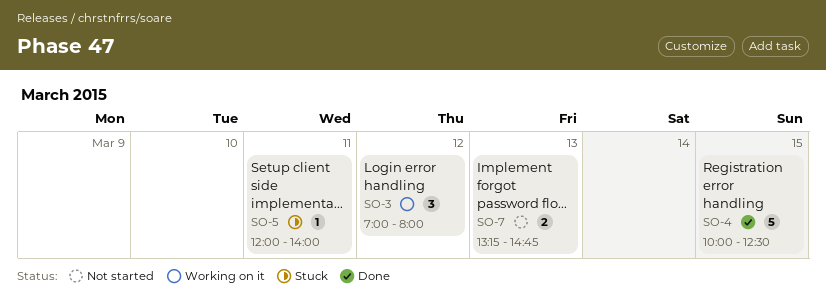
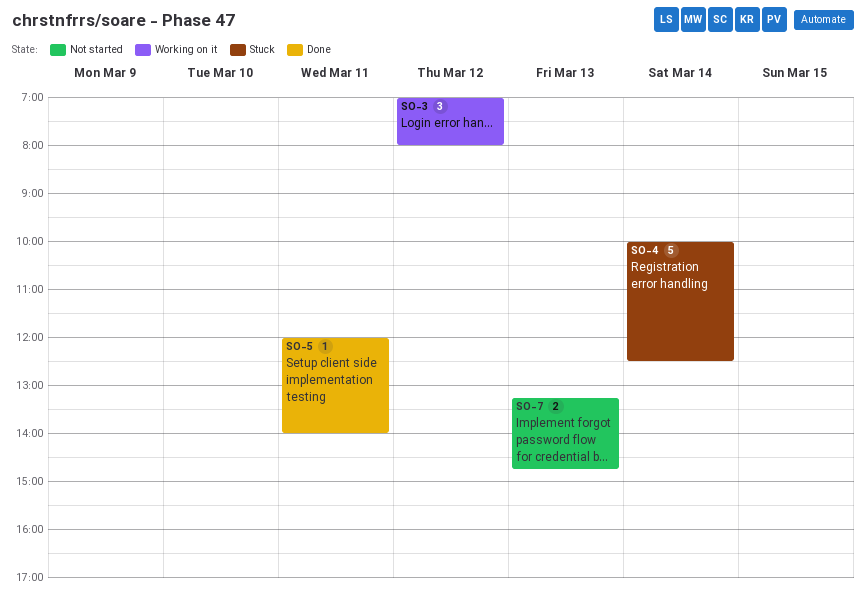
SO-4, status: Done -> Stuck
SO-4, day: Mar 15 -> Mar 14
SO-5, status: Stuck -> Done

